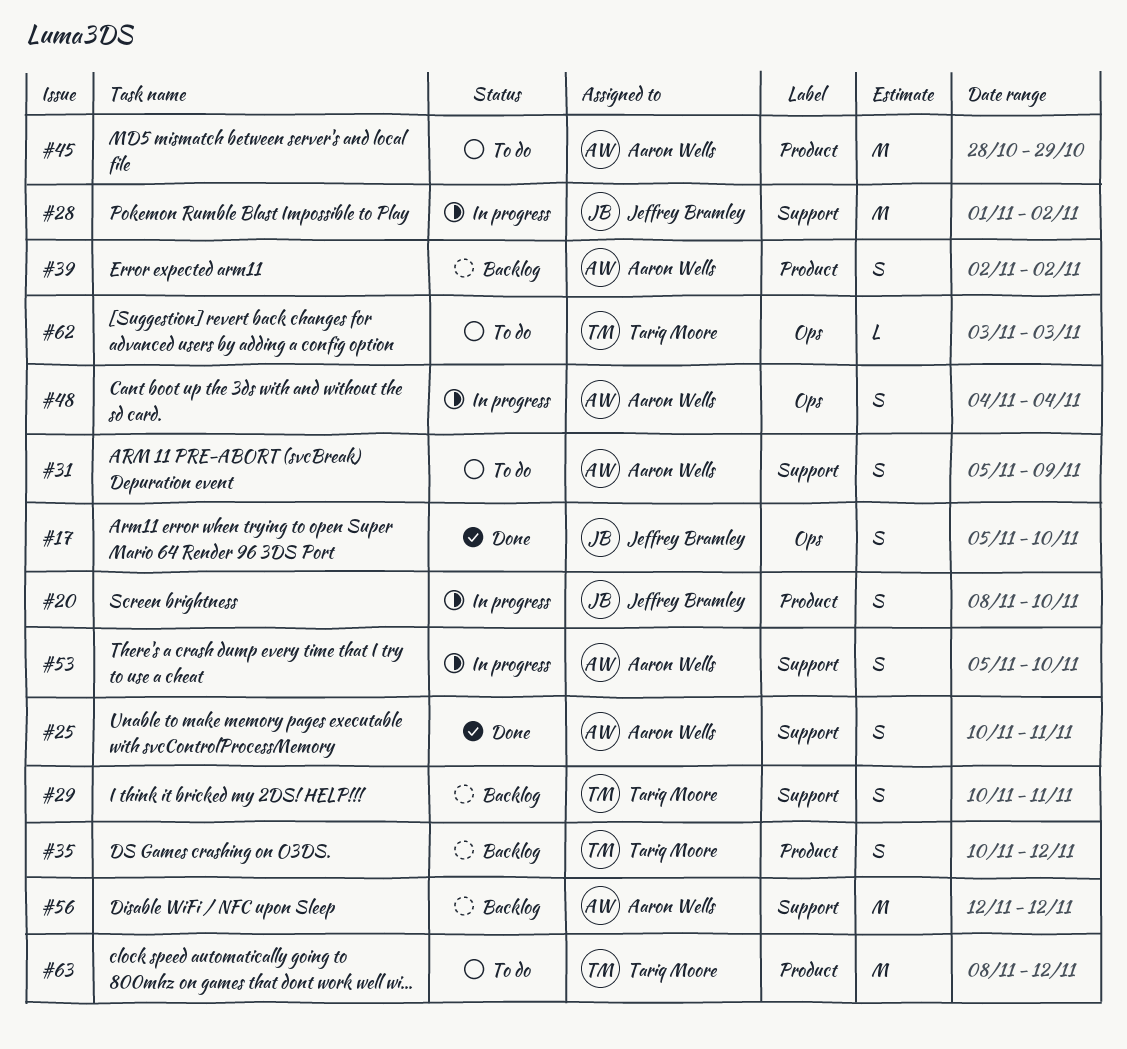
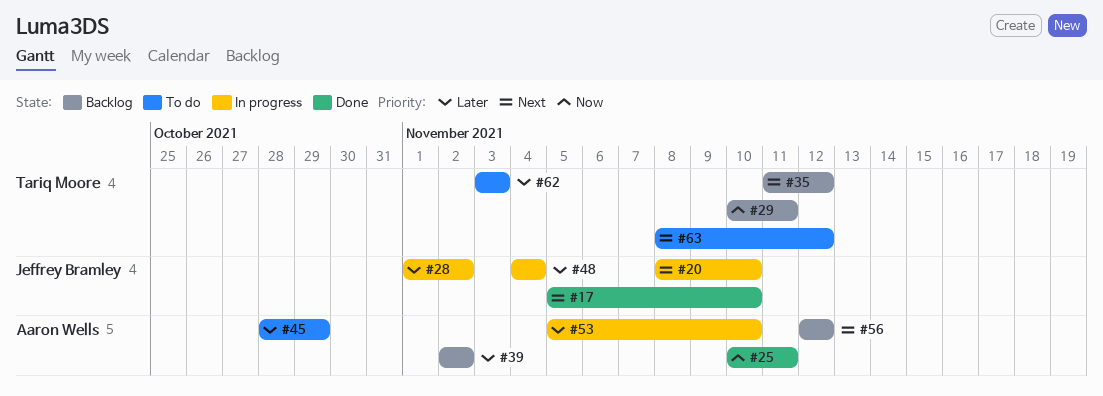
#31: present -> none
#35, start: Nov 10 -> Nov 11
#48, owner: Aaron Wells -> Jeffrey Bramley

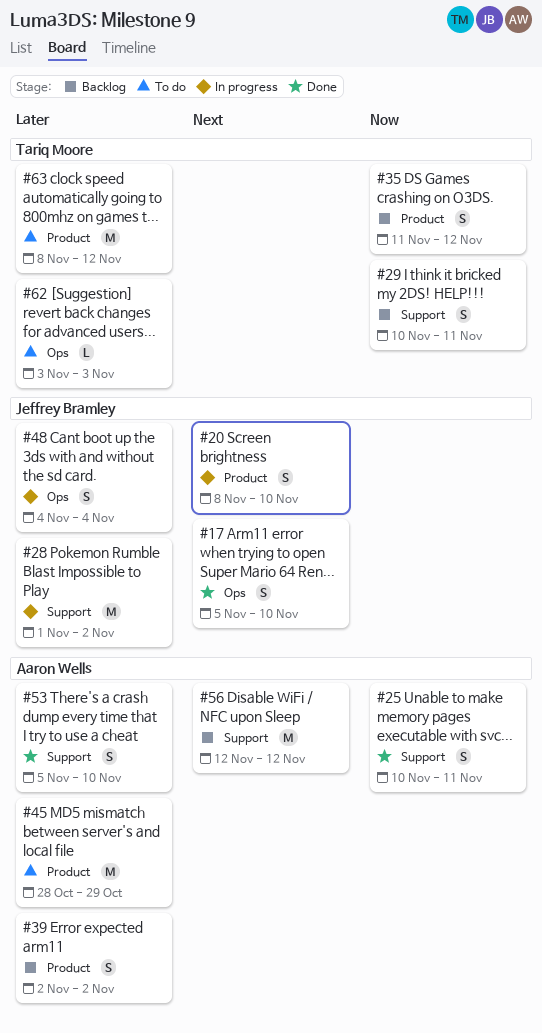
#35, priority: Next -> Now
#53, status: In progress -> Done
#63, priority: Next -> Later

